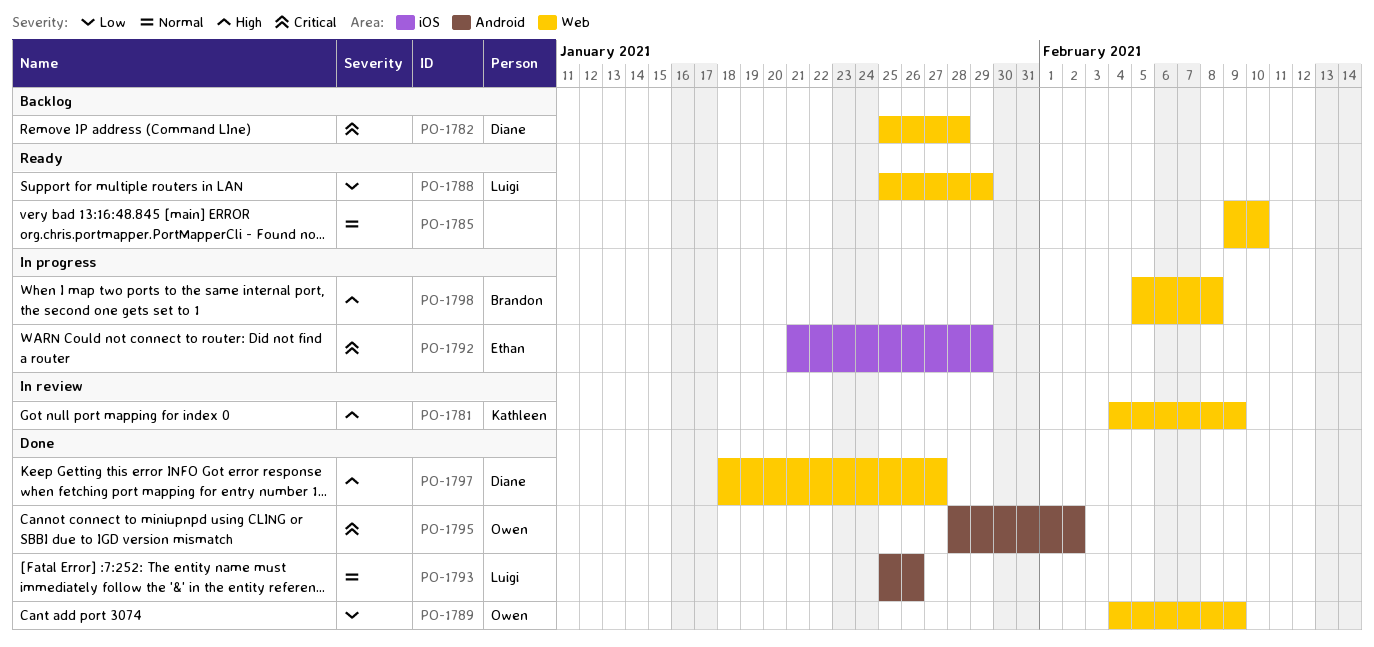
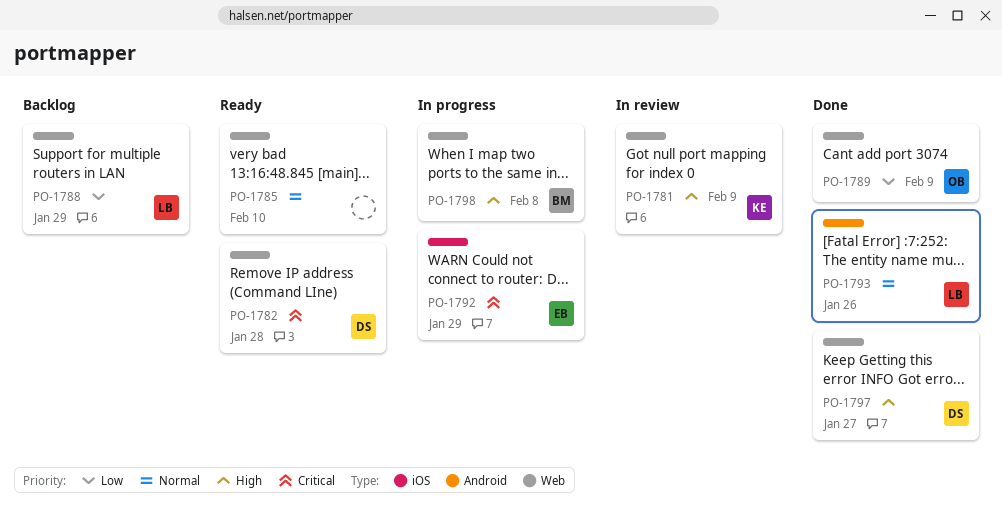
PO-1782, status: Backlog -> Ready
PO-1788, status: Ready -> Backlog
PO-1795: present -> none

